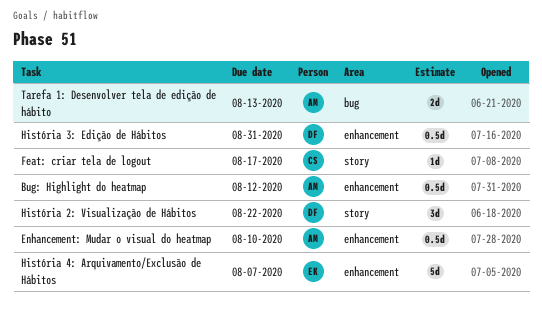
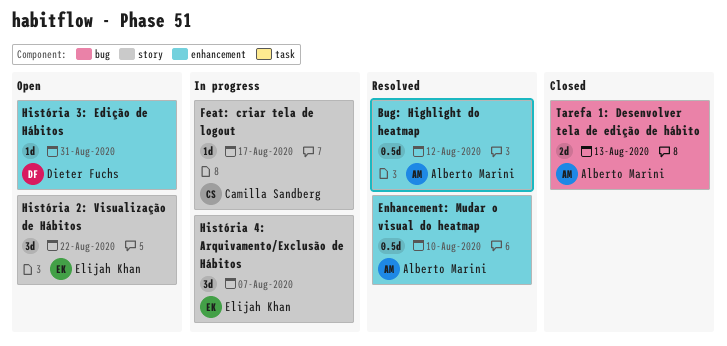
História 2: Visualização de Hábitos, owner: Dieter Fuchs -> Elijah Khan
História 3: Edição de Hábitos, estimate: 0.5d -> 1d
História 4: Arquivamento/Exclusão de Hábitos, label: enhancement -> story
História 4: Arquivamento/Exclusão de Hábitos, estimate: 5d -> 3d

